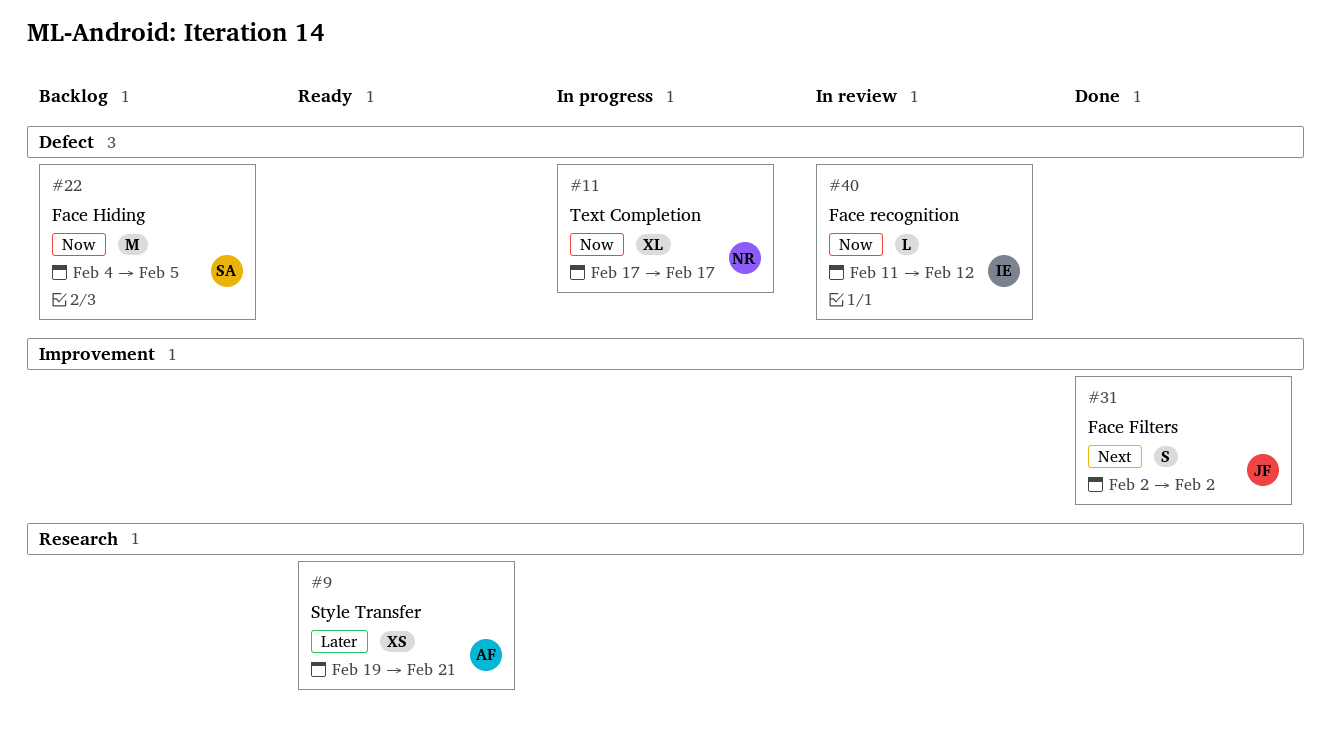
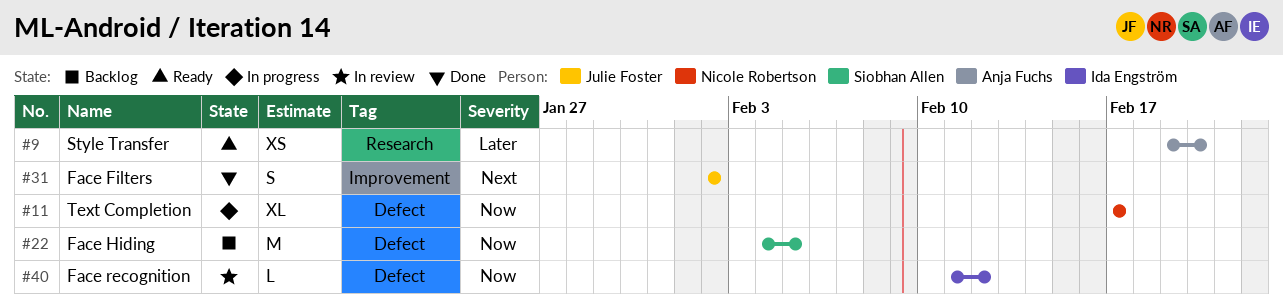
#9, due: Feb 21 -> Feb 20

